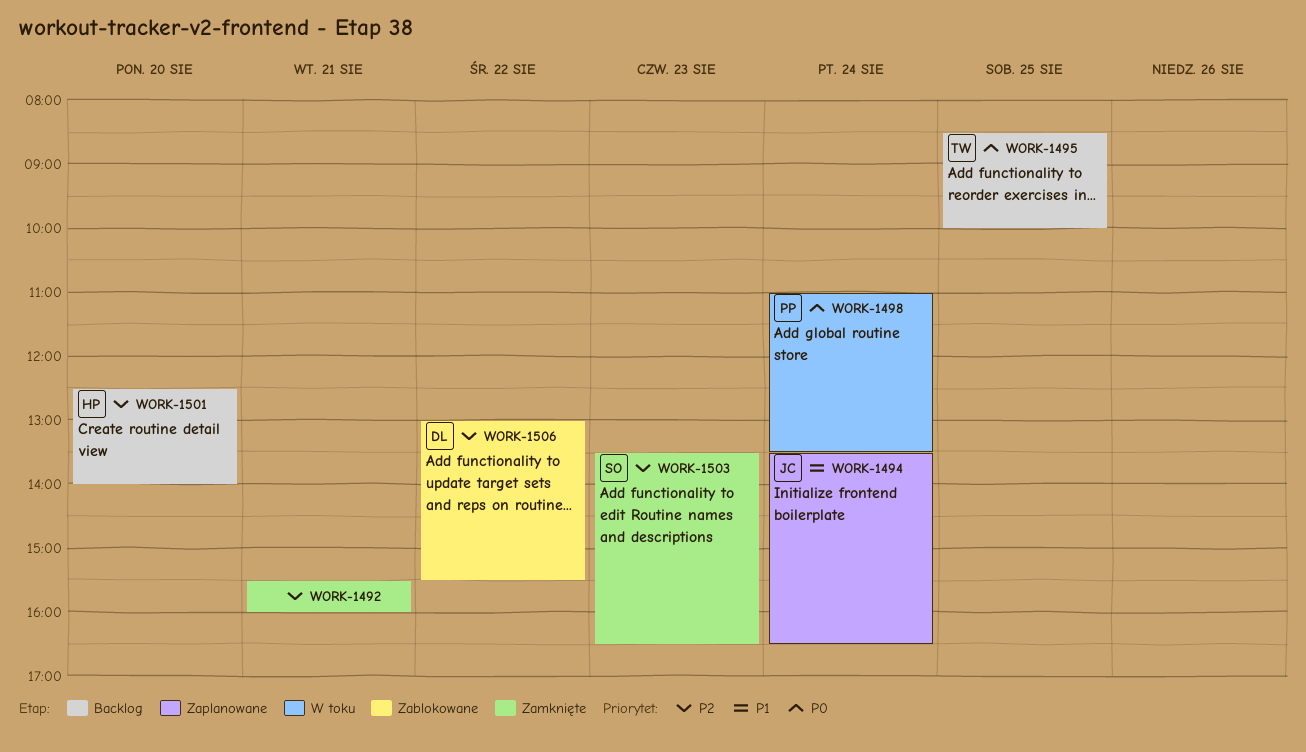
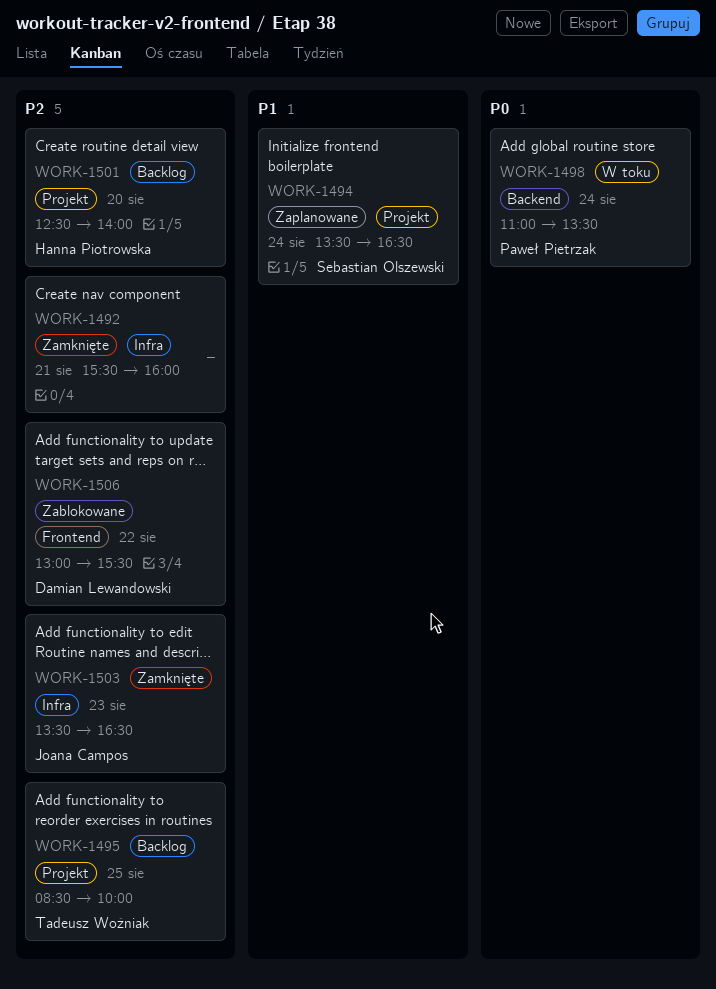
WORK-1494, owner: Joana Campos -> Sebastian Olszewski
WORK-1495, priority: P0 -> P2
WORK-1503, owner: Sebastian Olszewski -> Joana Campos

